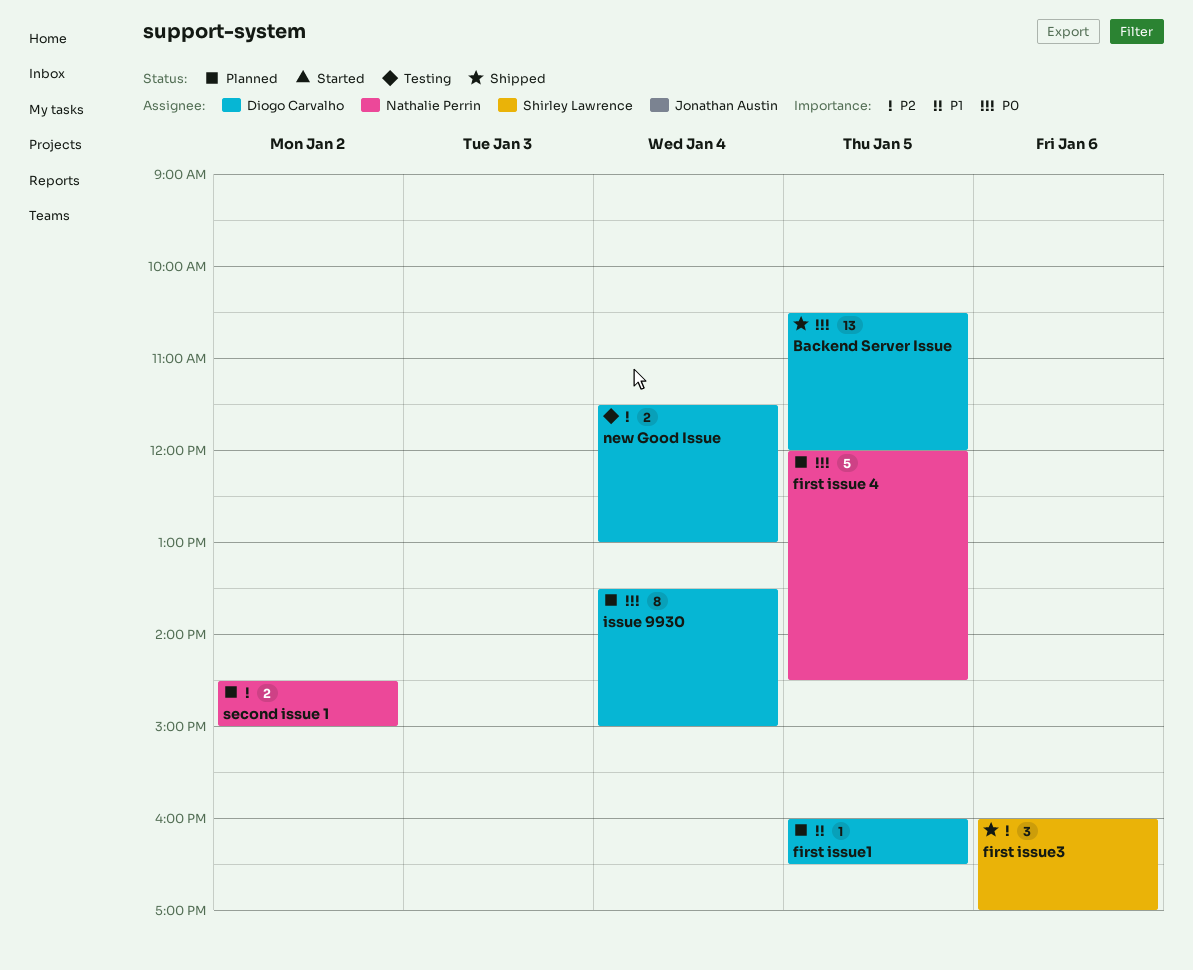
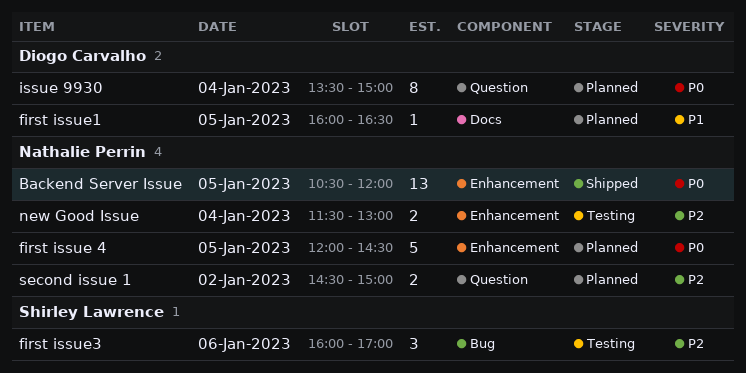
Backend Server Issue, owner: Diogo Carvalho -> Nathalie Perrin
first issue3, status: Shipped -> Testing
new Good Issue, owner: Diogo Carvalho -> Nathalie Perrin

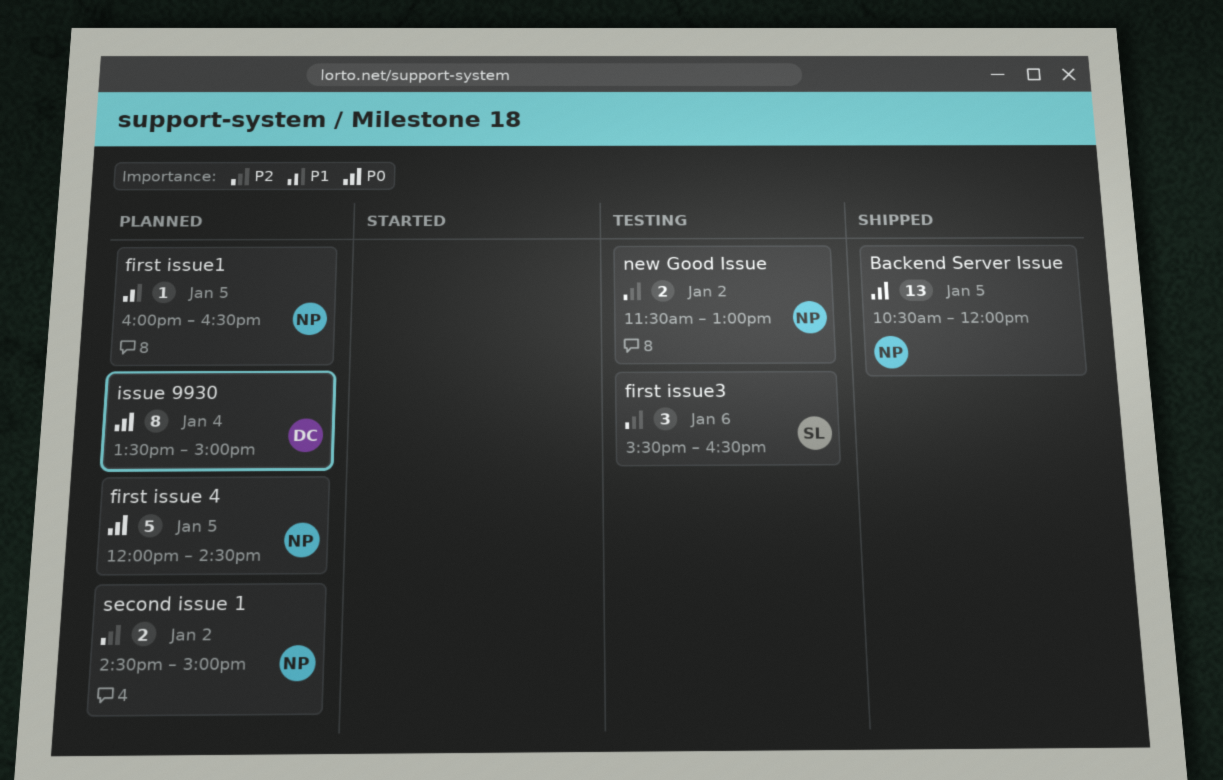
first issue1, owner: Diogo Carvalho -> Nathalie Perrin
first issue3, begins: 16:00 -> 15:30
first issue3, ends: 17:00 -> 16:30
new Good Issue, day: Jan 4 -> Jan 2

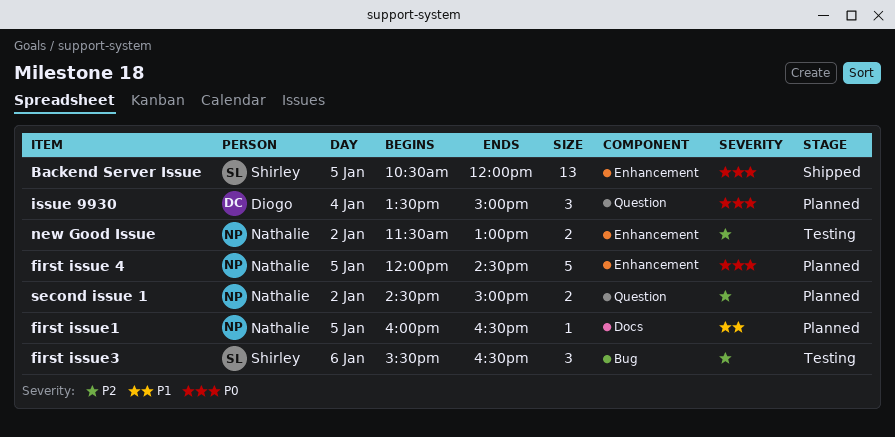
Backend Server Issue, owner: Nathalie -> Shirley
issue 9930, estimate: 8 -> 3

